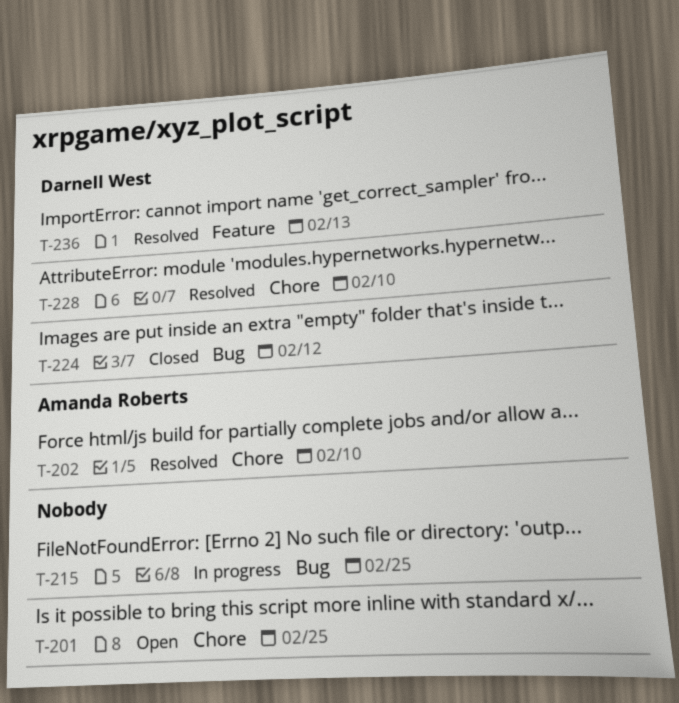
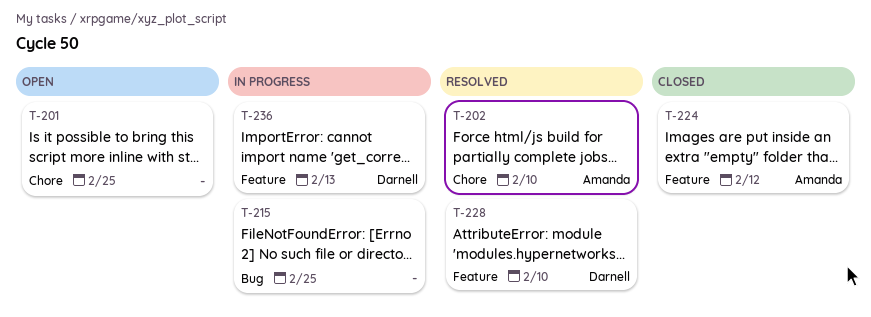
T-224, owner: Darnell West -> Amanda Roberts
T-224, label: Bug -> Feature
T-228, label: Chore -> Feature
T-236, status: Resolved -> In progress

